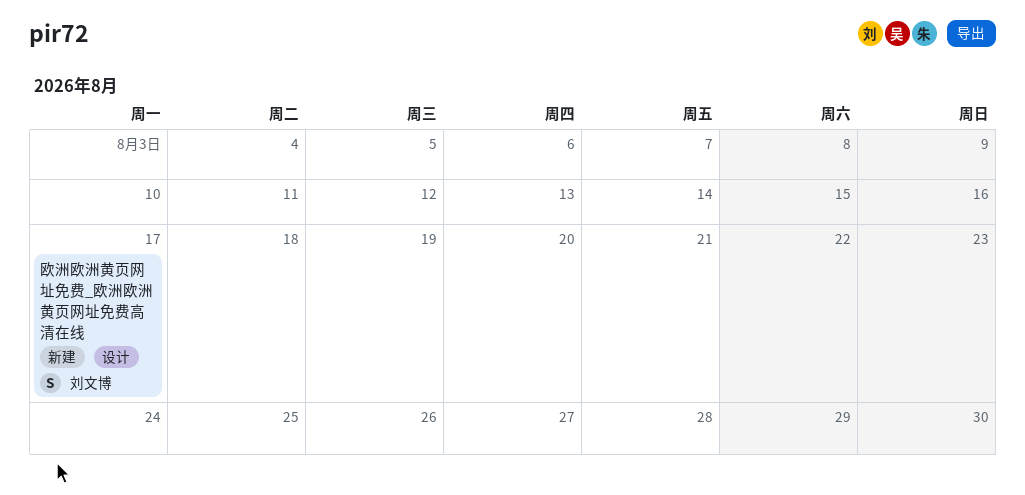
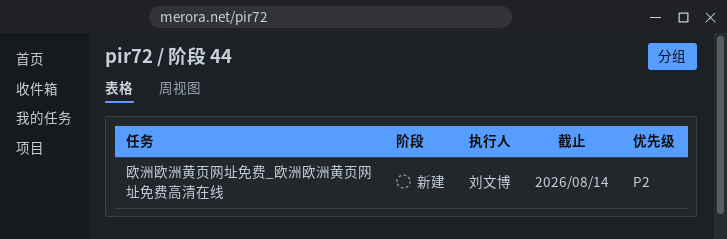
欧洲欧洲黄页网址免费_欧洲欧洲黄页网址免费高清在线, due: Aug 17 -> Aug 14

